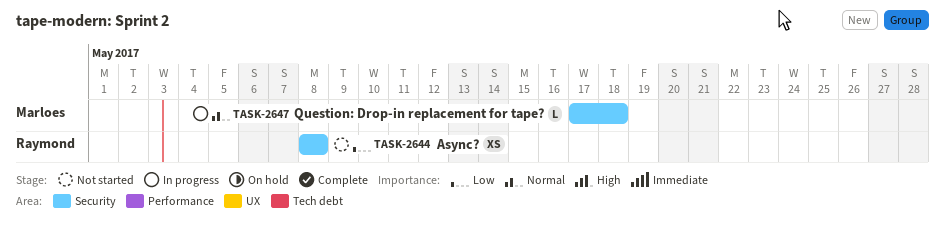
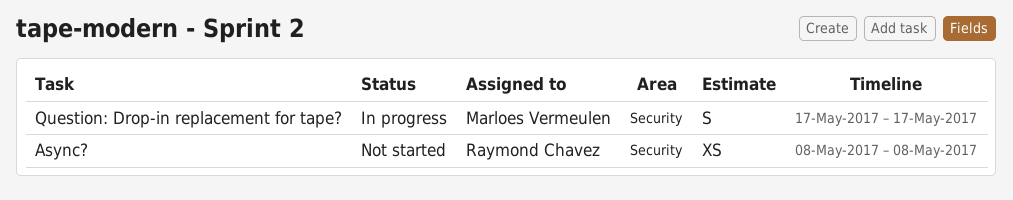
Question: Drop-in replacement for tape?, estimate: L -> S
Question: Drop-in replacement for tape?, due: May 18 -> May 17

